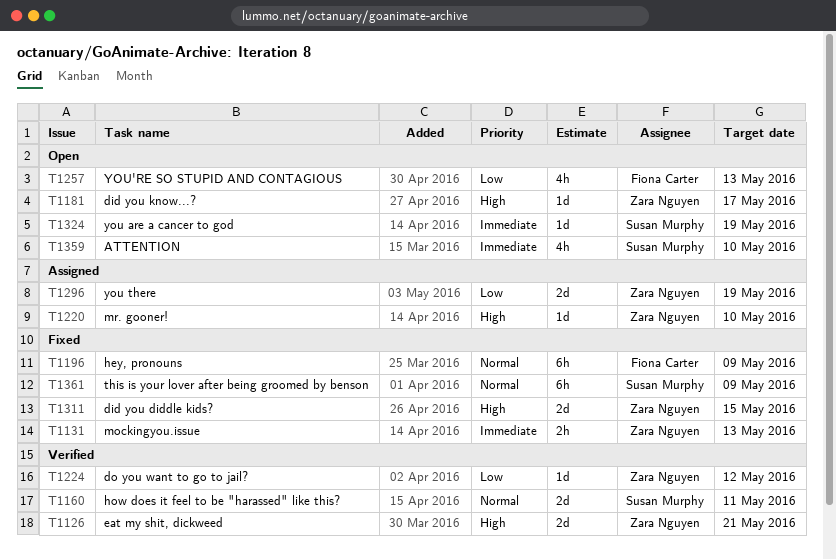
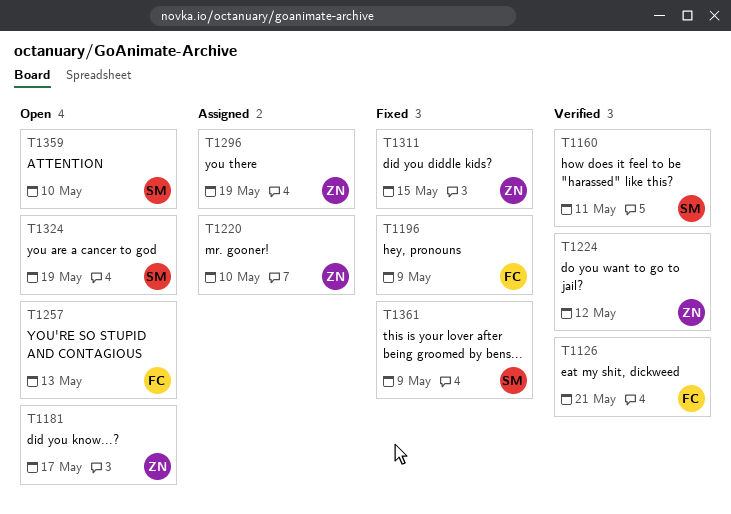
T1126, owner: Zara Nguyen -> Fiona Carter
T1131: present -> none

